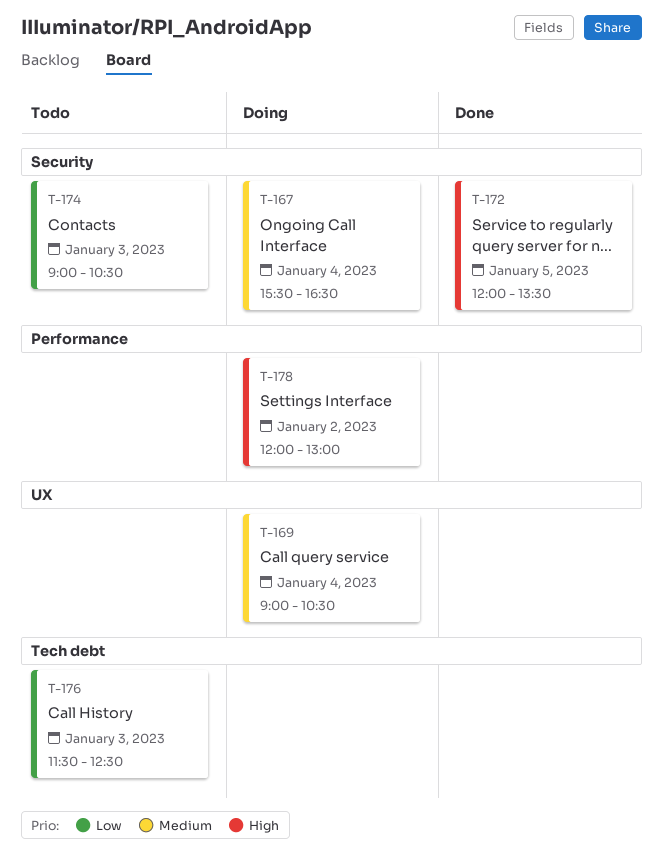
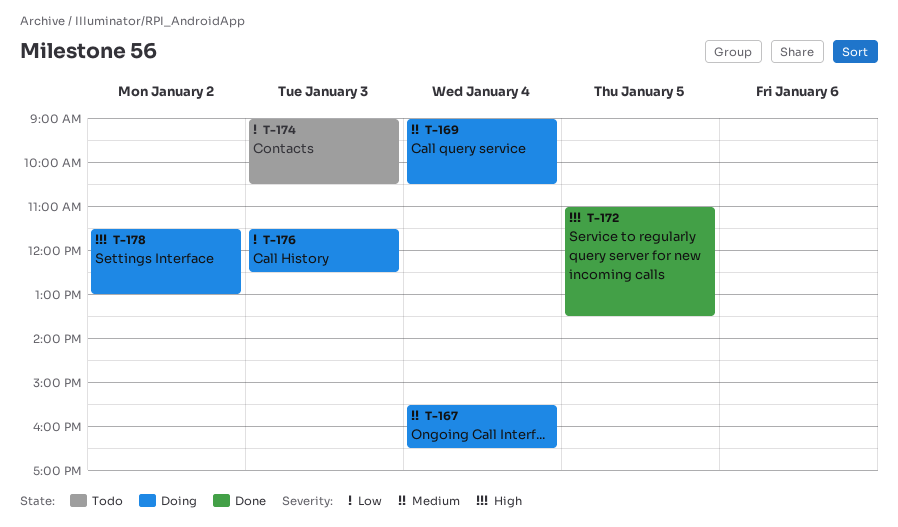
T-172, begins: 12:00 -> 11:00
T-176, status: Todo -> Doing
T-178, begins: 12:00 -> 11:30

